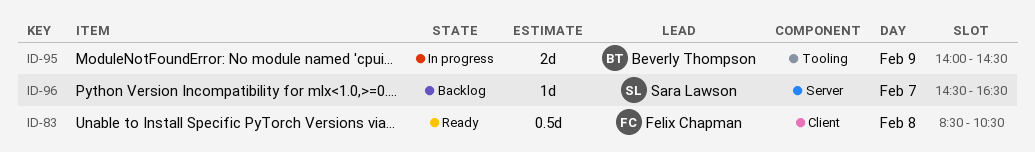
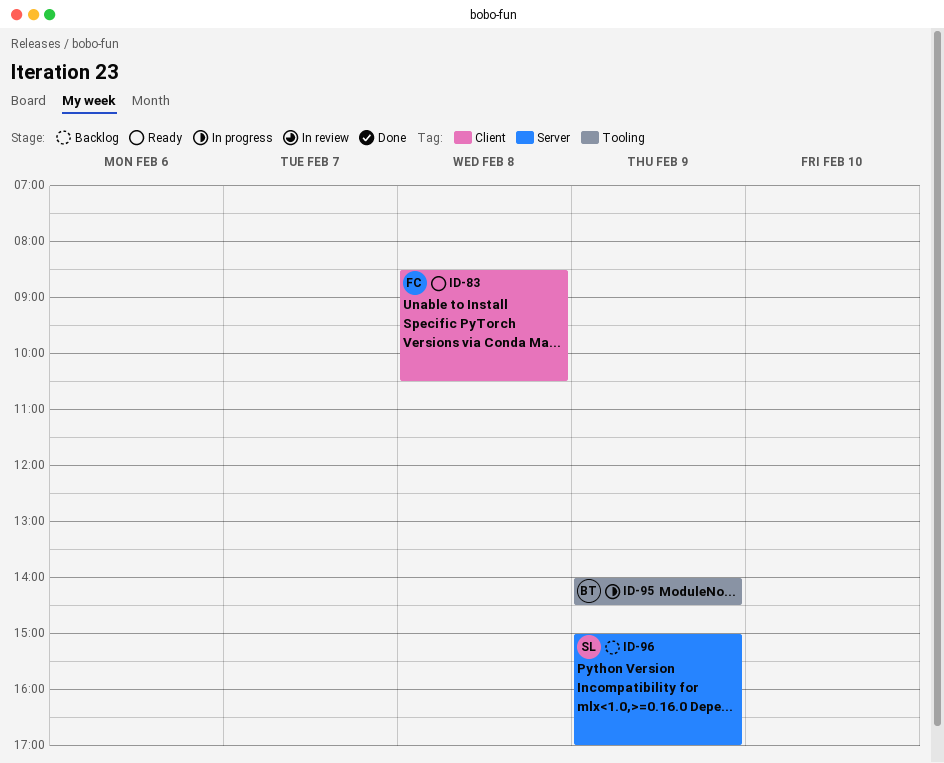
ID-96, day: Feb 7 -> Feb 9
ID-96, begins: 14:30 -> 15:00
ID-96, ends: 16:30 -> 17:00

